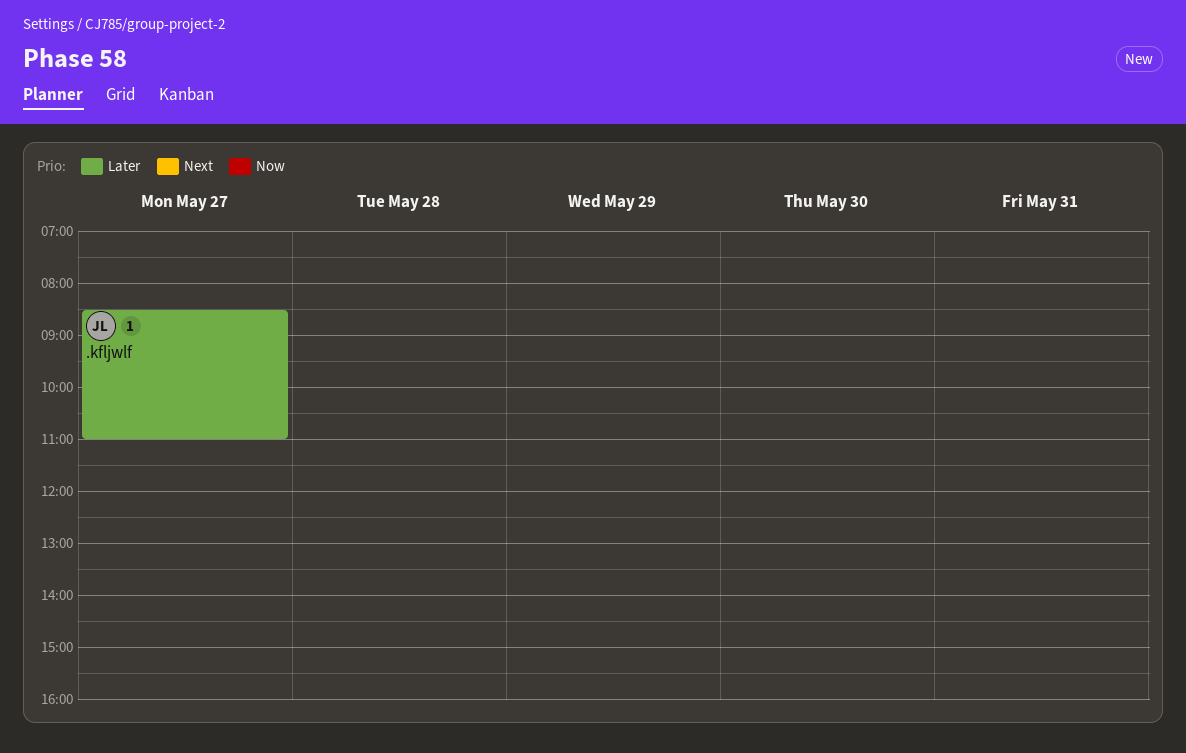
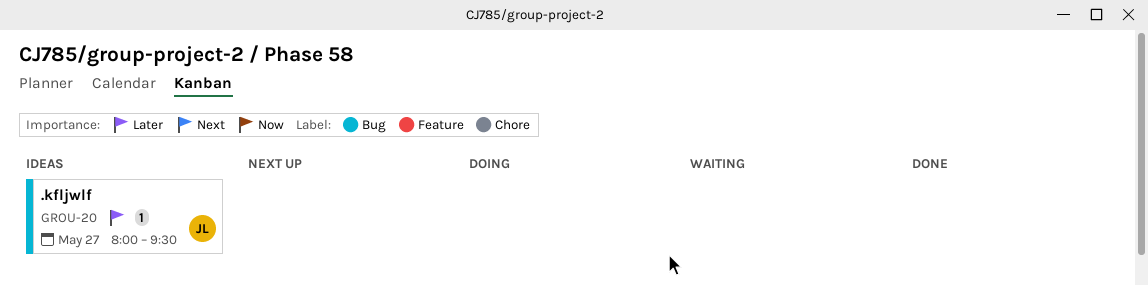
.kfljwlf, begins: 08:30 -> 08:00
.kfljwlf, ends: 11:00 -> 09:30

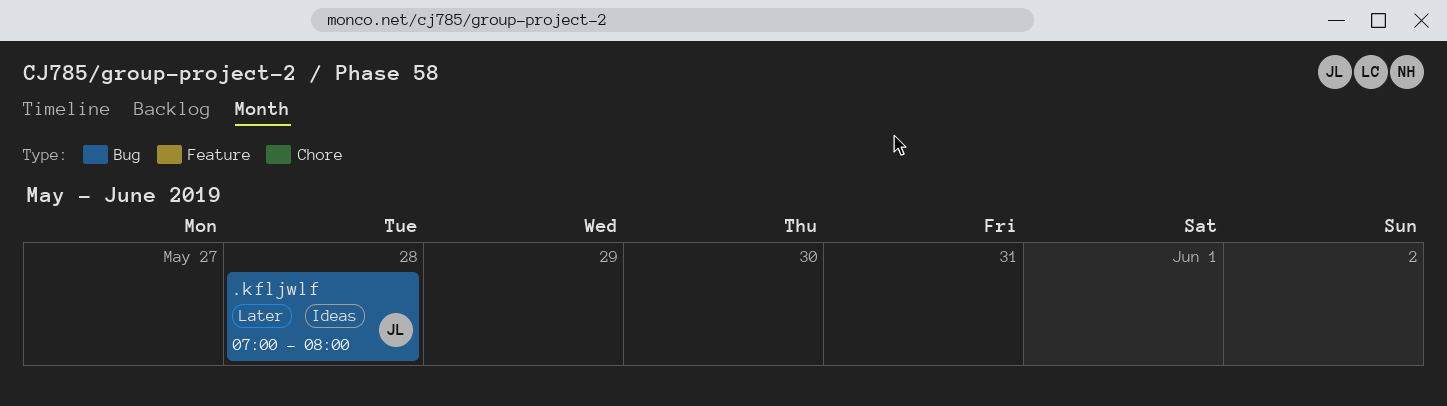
.kfljwlf, day: May 27 -> May 28
.kfljwlf, begins: 08:00 -> 07:00
.kfljwlf, ends: 09:30 -> 08:00

